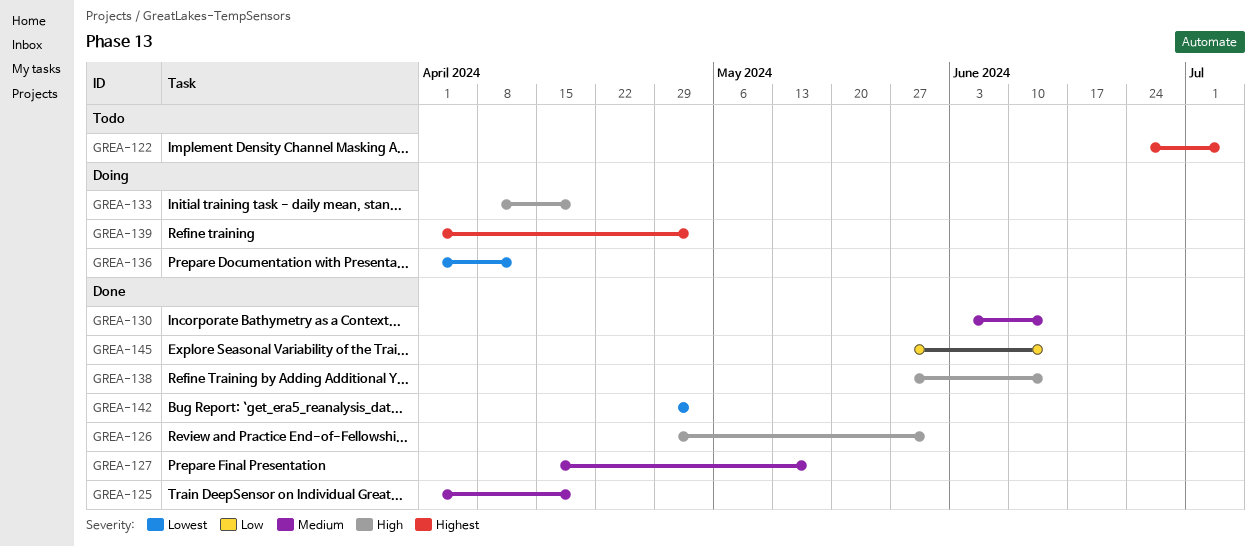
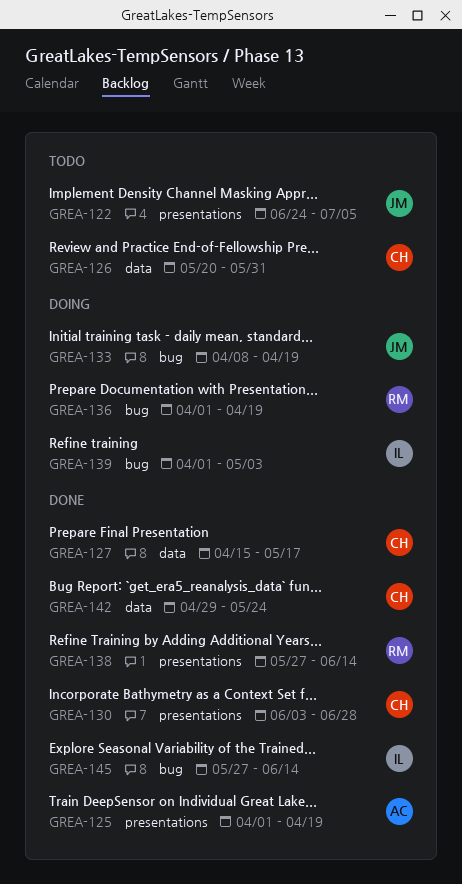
GREA-126, status: Done -> Todo
GREA-126, start: Apr 29 -> May 20
GREA-130, due: Jun 14 -> Jun 28
GREA-136, due: Apr 12 -> Apr 19
GREA-142, due: May 3 -> May 24

